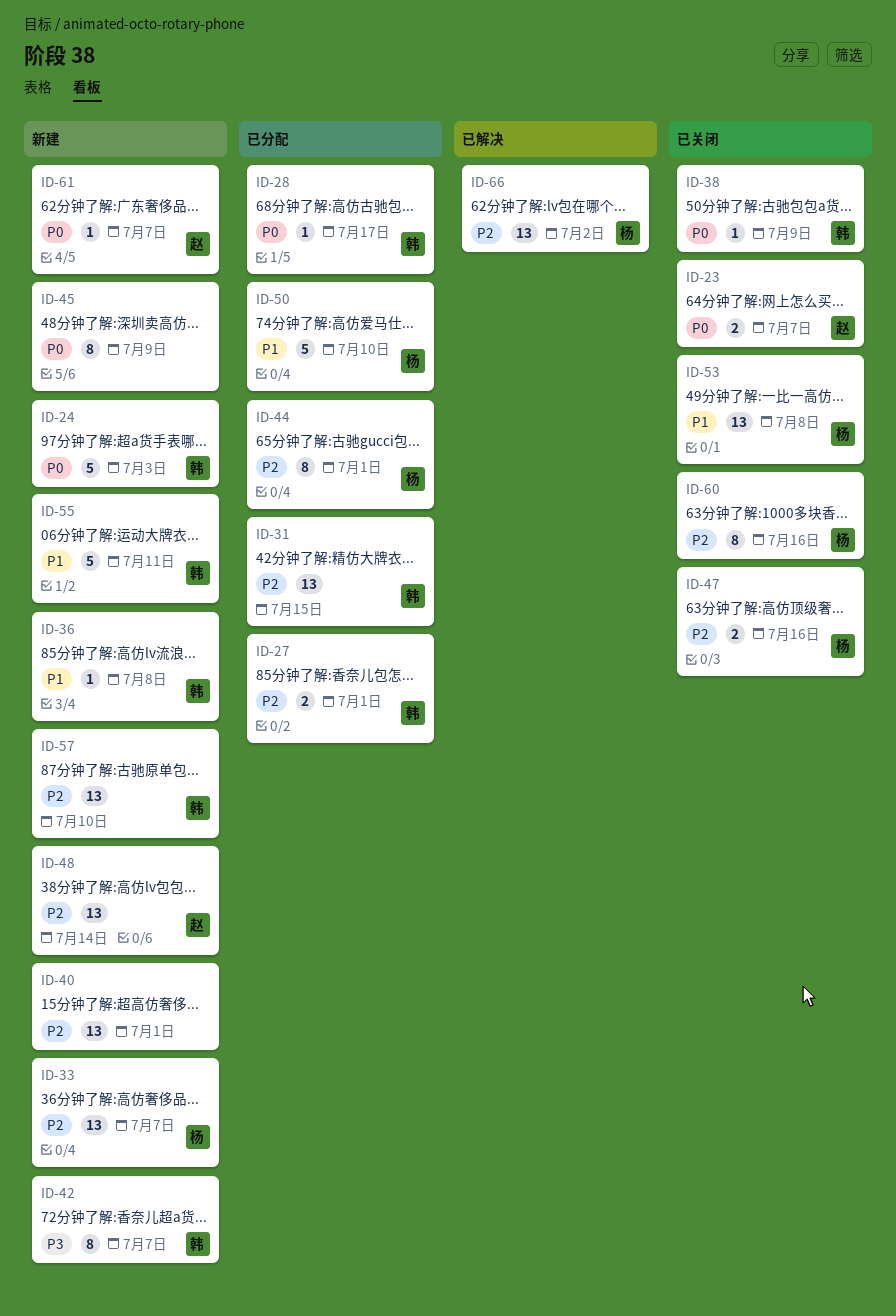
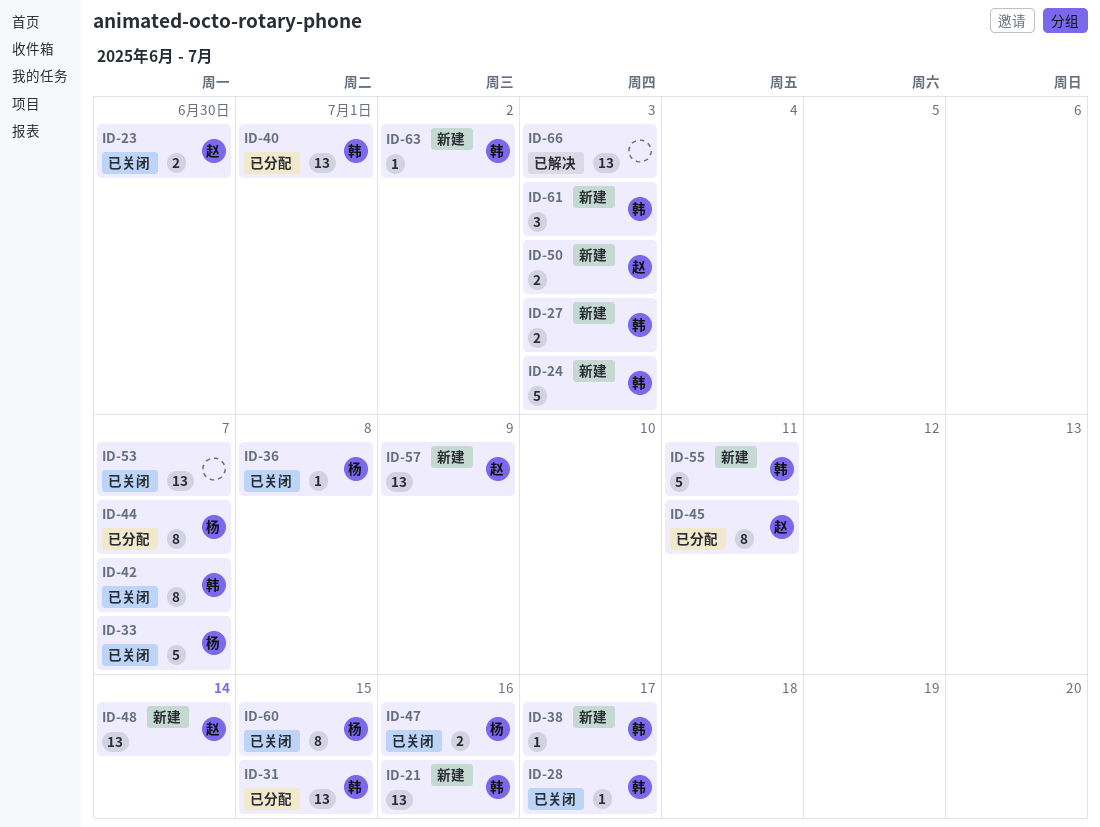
ID-21: none -> present
ID-23, due: Jul 7 -> Jun 30
ID-27, status: 已分配 -> 新建
ID-27, due: Jul 1 -> Jul 3
ID-28, status: 已分配 -> 已关闭
ID-33, status: 新建 -> 已关闭
ID-33, estimate: 13 -> 5
ID-36, status: 新建 -> 已关闭
ID-36, owner: 韩 -> 杨
ID-38, status: 已关闭 -> 新建
ID-38, due: Jul 9 -> Jul 17
ID-40, status: 新建 -> 已分配
ID-40, owner: none -> 韩
ID-42, status: 新建 -> 已关闭
ID-44, due: Jul 1 -> Jul 7
ID-45, status: 新建 -> 已分配
ID-45, owner: none -> 赵
ID-45, due: Jul 9 -> Jul 11
ID-50, status: 已分配 -> 新建
ID-50, owner: 杨 -> 赵
ID-50, estimate: 5 -> 2
ID-50, due: Jul 10 -> Jul 3
ID-53, owner: 杨 -> none
ID-53, due: Jul 8 -> Jul 7
ID-57, owner: 韩 -> 赵
ID-57, due: Jul 10 -> Jul 9
ID-60, due: Jul 16 -> Jul 15
ID-61, owner: 赵 -> 韩
ID-61, estimate: 1 -> 3
ID-61, due: Jul 7 -> Jul 3
ID-63: none -> present
ID-66, owner: 杨 -> none
ID-66, due: Jul 2 -> Jul 3

